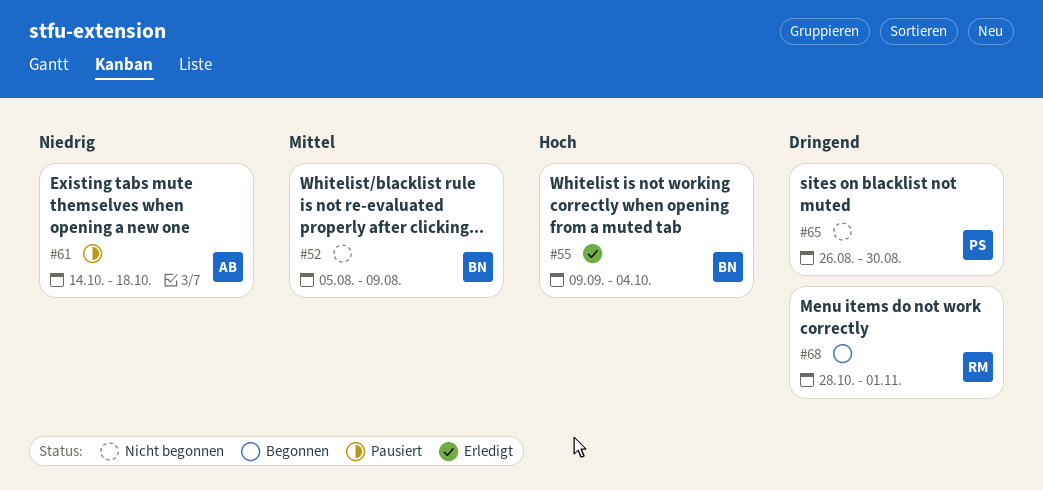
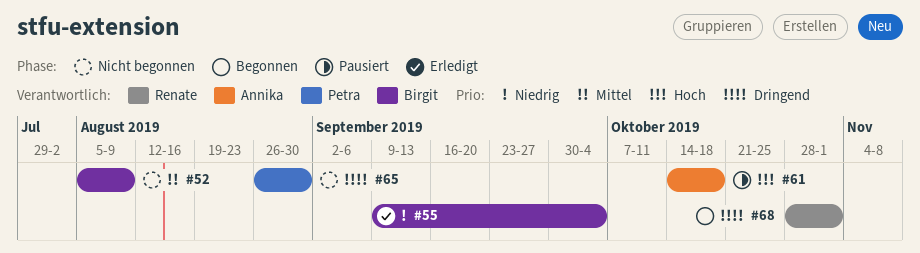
#55, priority: Hoch -> Niedrig
#61, priority: Niedrig -> Hoch

